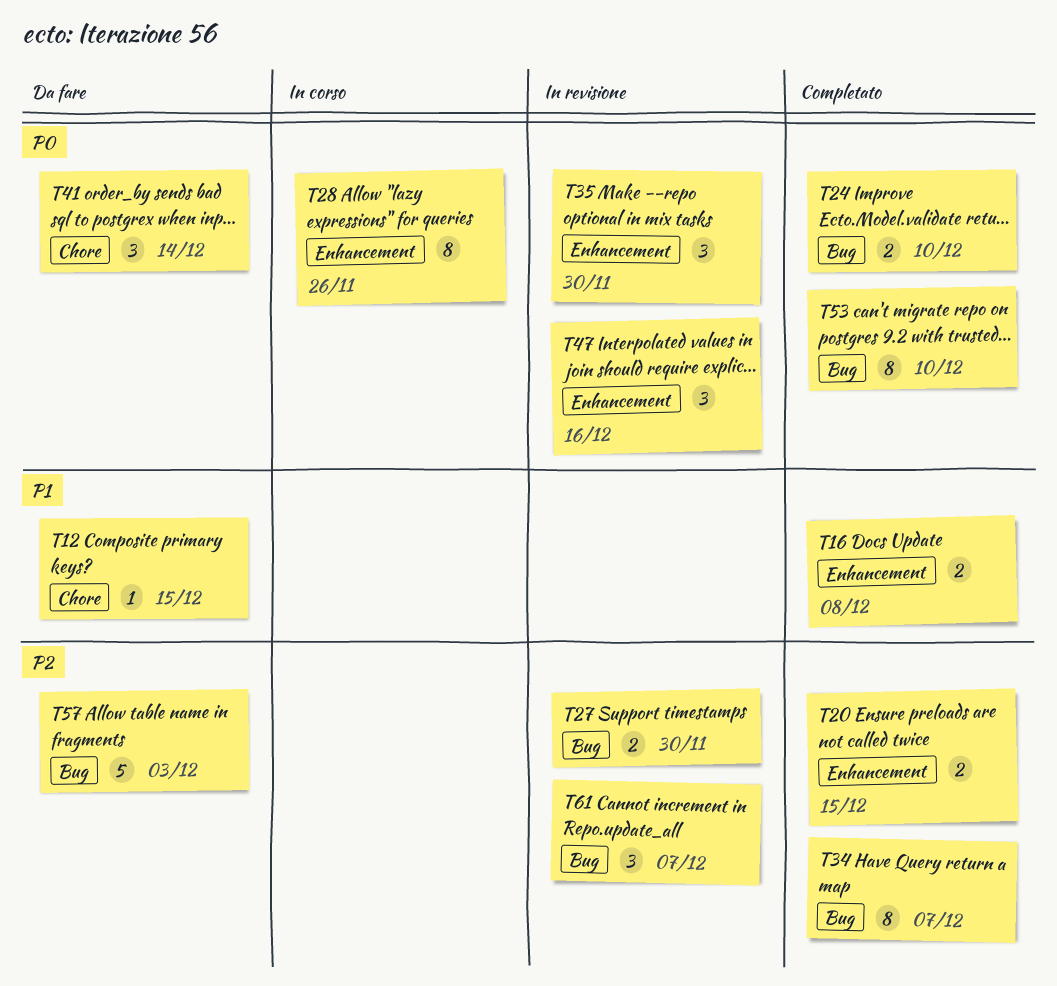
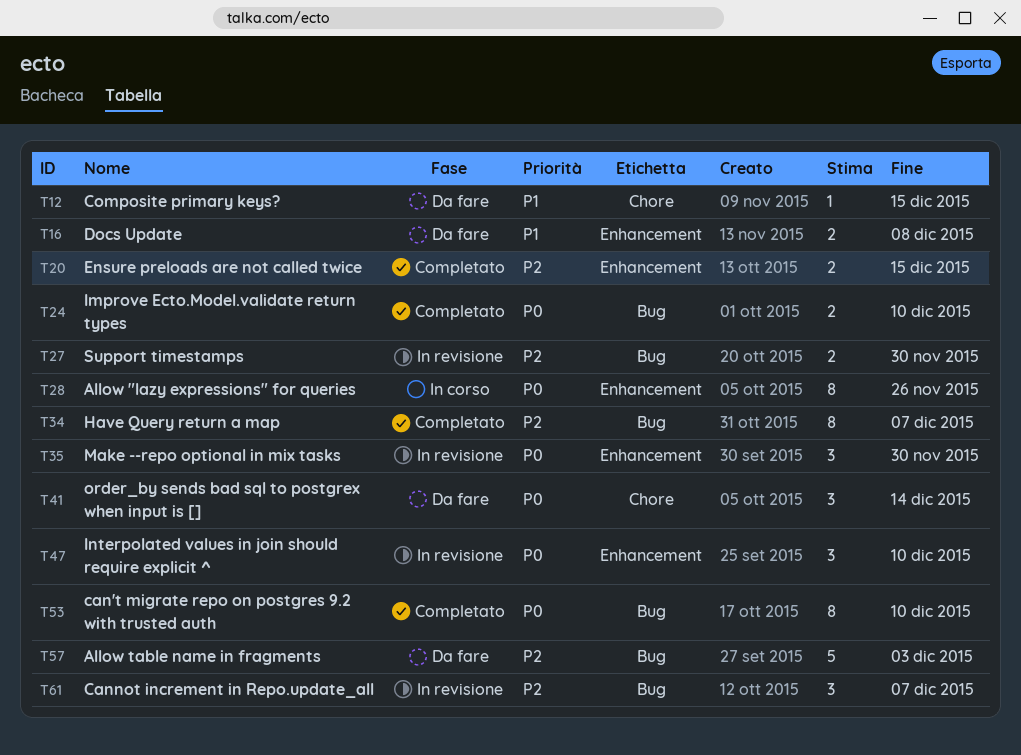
T16, status: Completato -> Da fare
T47, due: Dec 16 -> Dec 10

